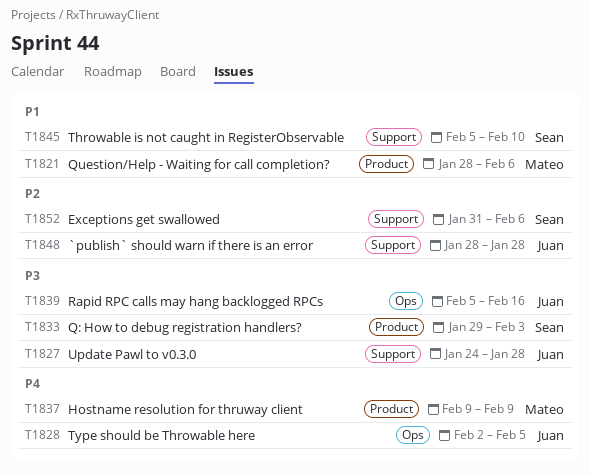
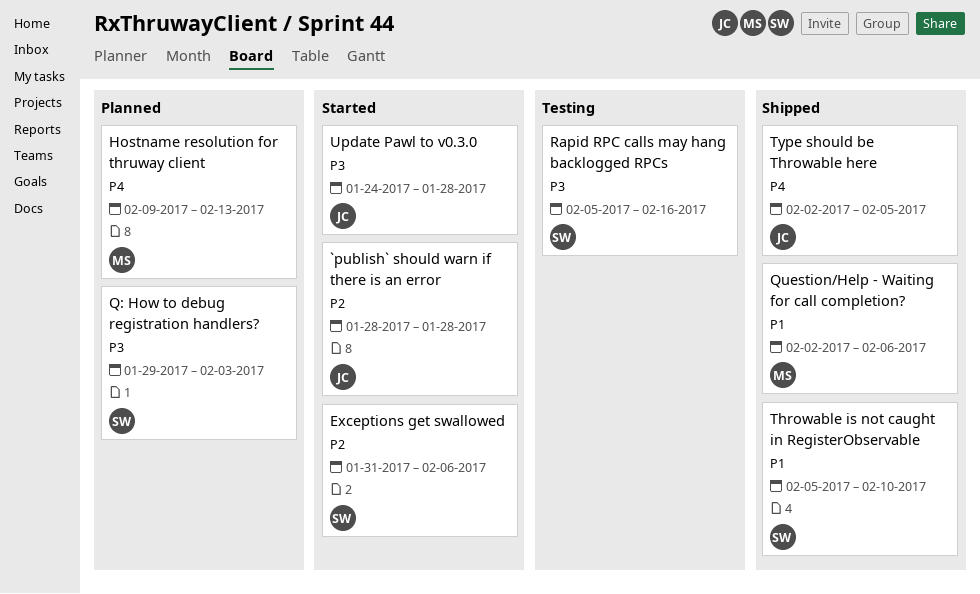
Hostname resolution for thruway client, due: Feb 9 -> Feb 13
Question/Help - Waiting for call completion?, start: Jan 28 -> Feb 2
Rapid RPC calls may hang backlogged RPCs, owner: Juan -> Sean

